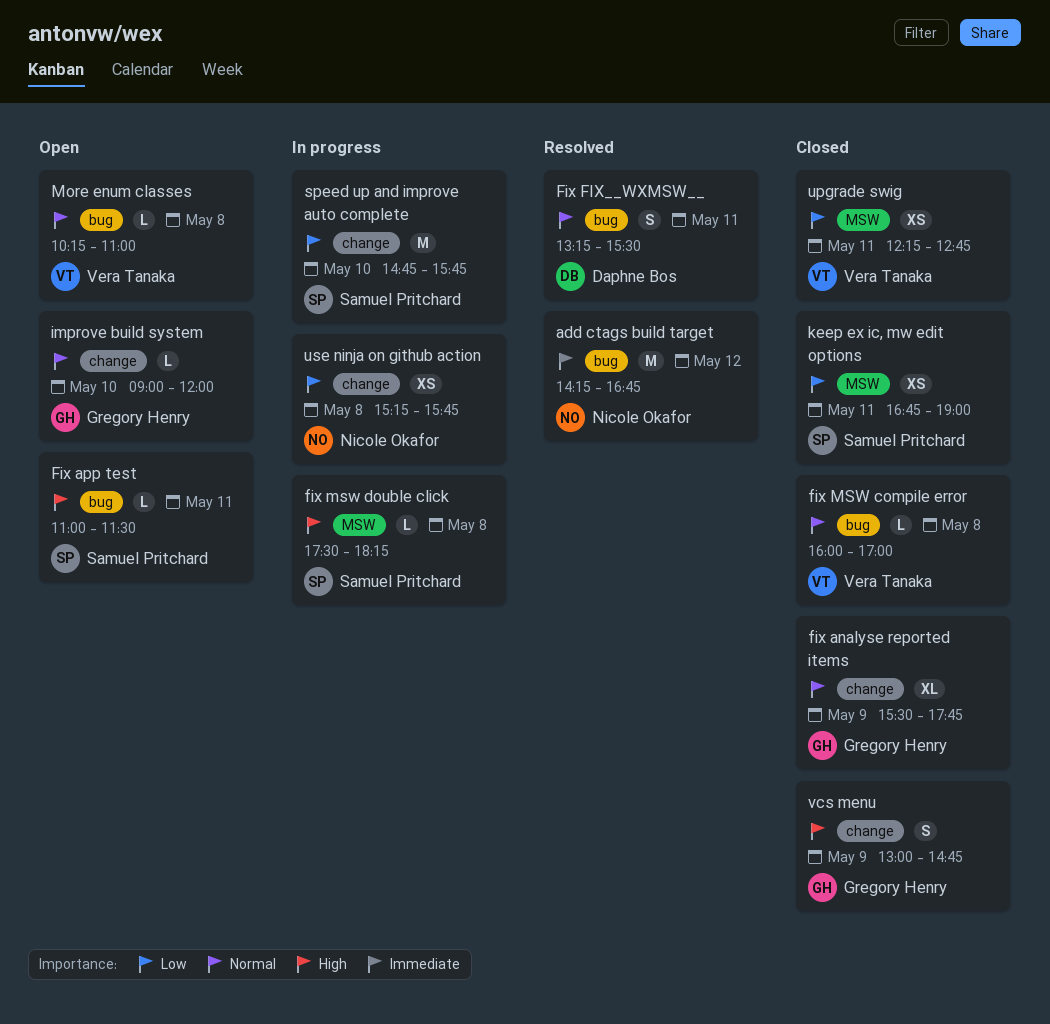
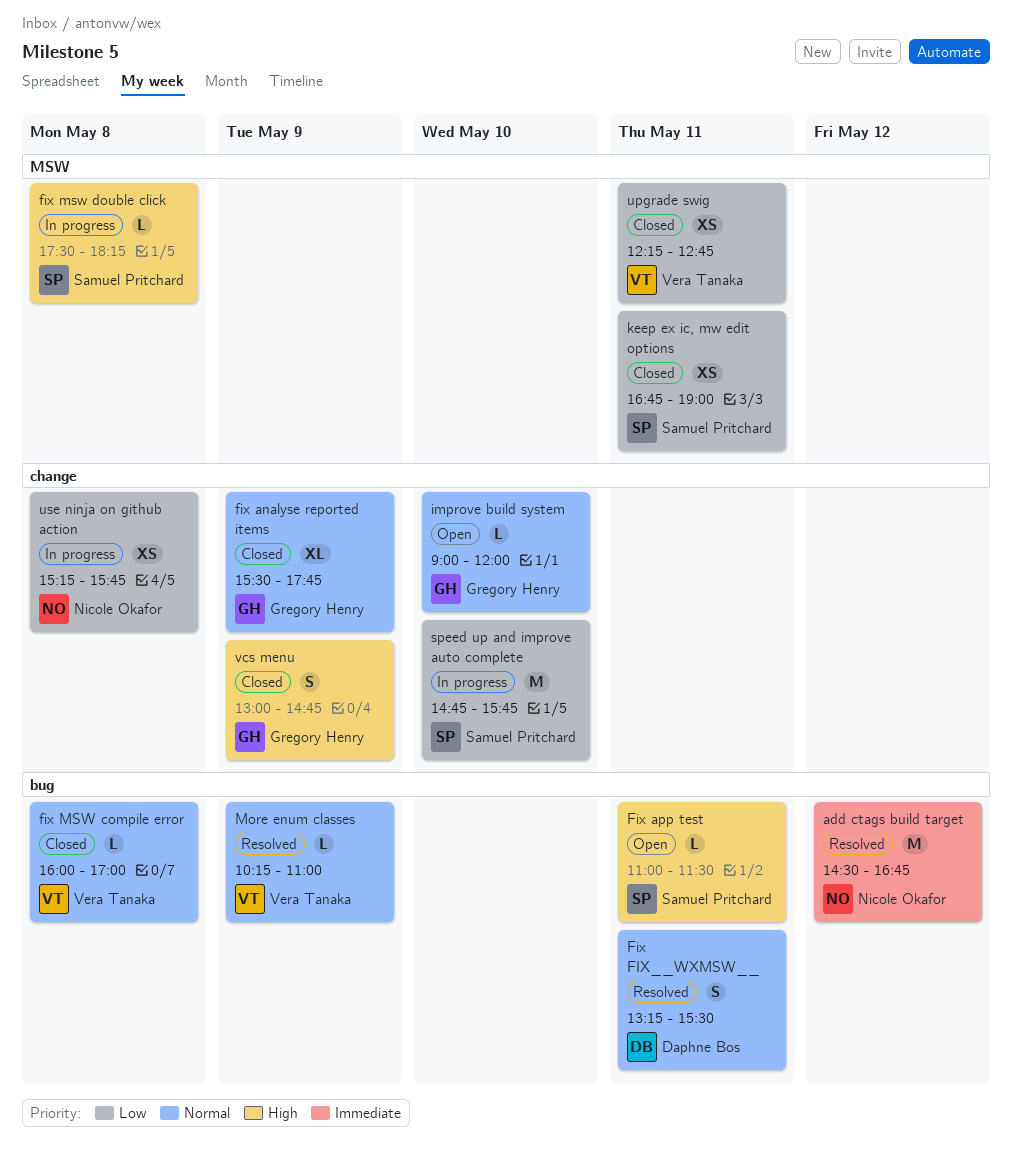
add ctags build target, begins: 14:15 -> 14:30
More enum classes, status: Open -> Resolved
More enum classes, day: May 8 -> May 9

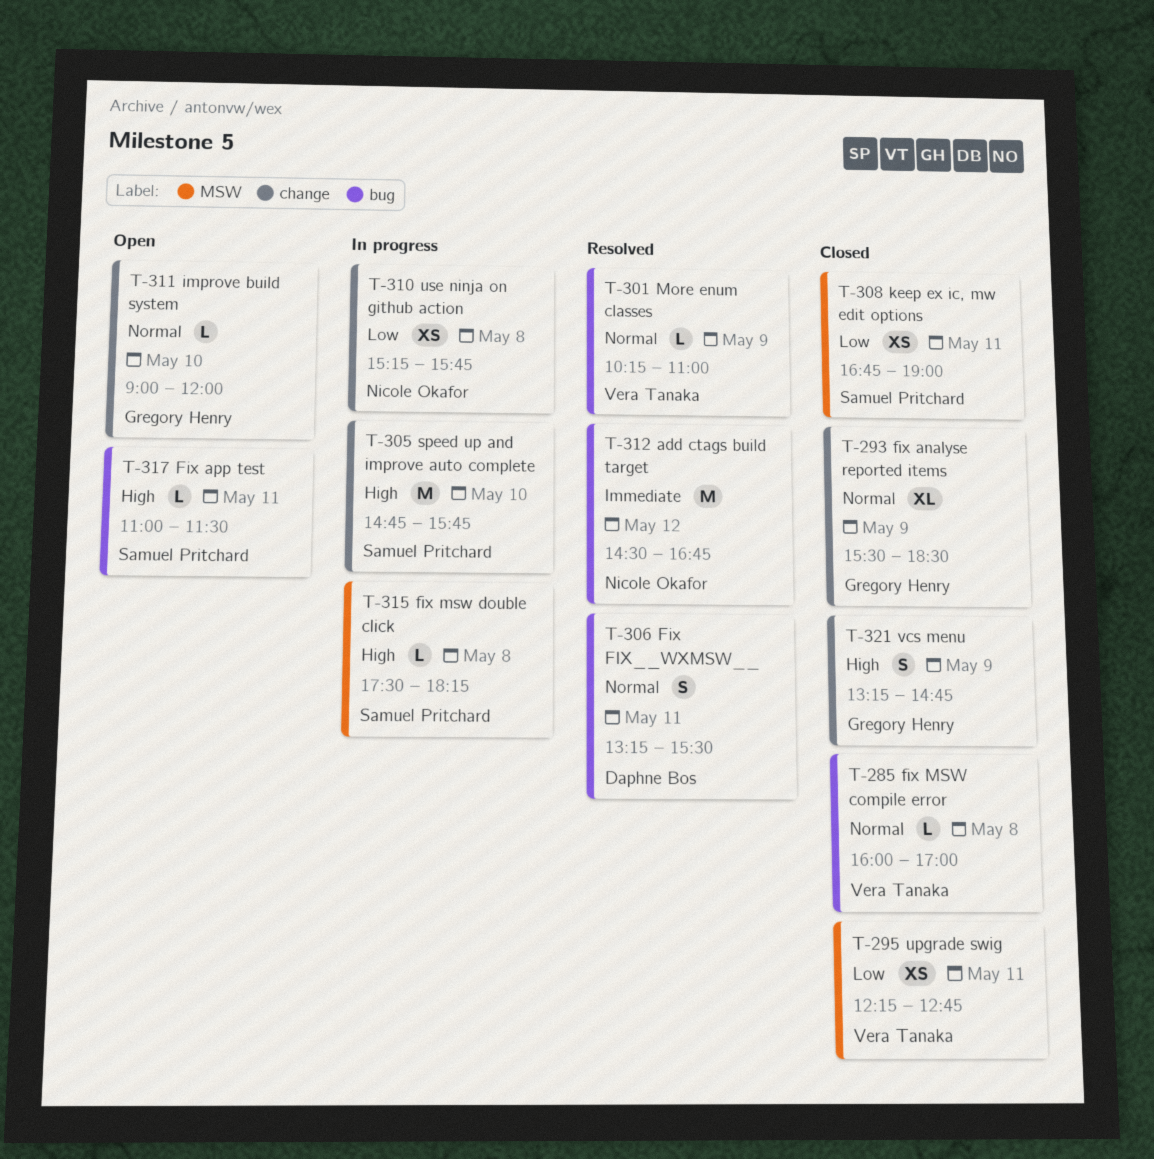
fix analyse reported items, ends: 17:45 -> 18:30
speed up and improve auto complete, priority: Low -> High
vcs menu, begins: 13:00 -> 13:15

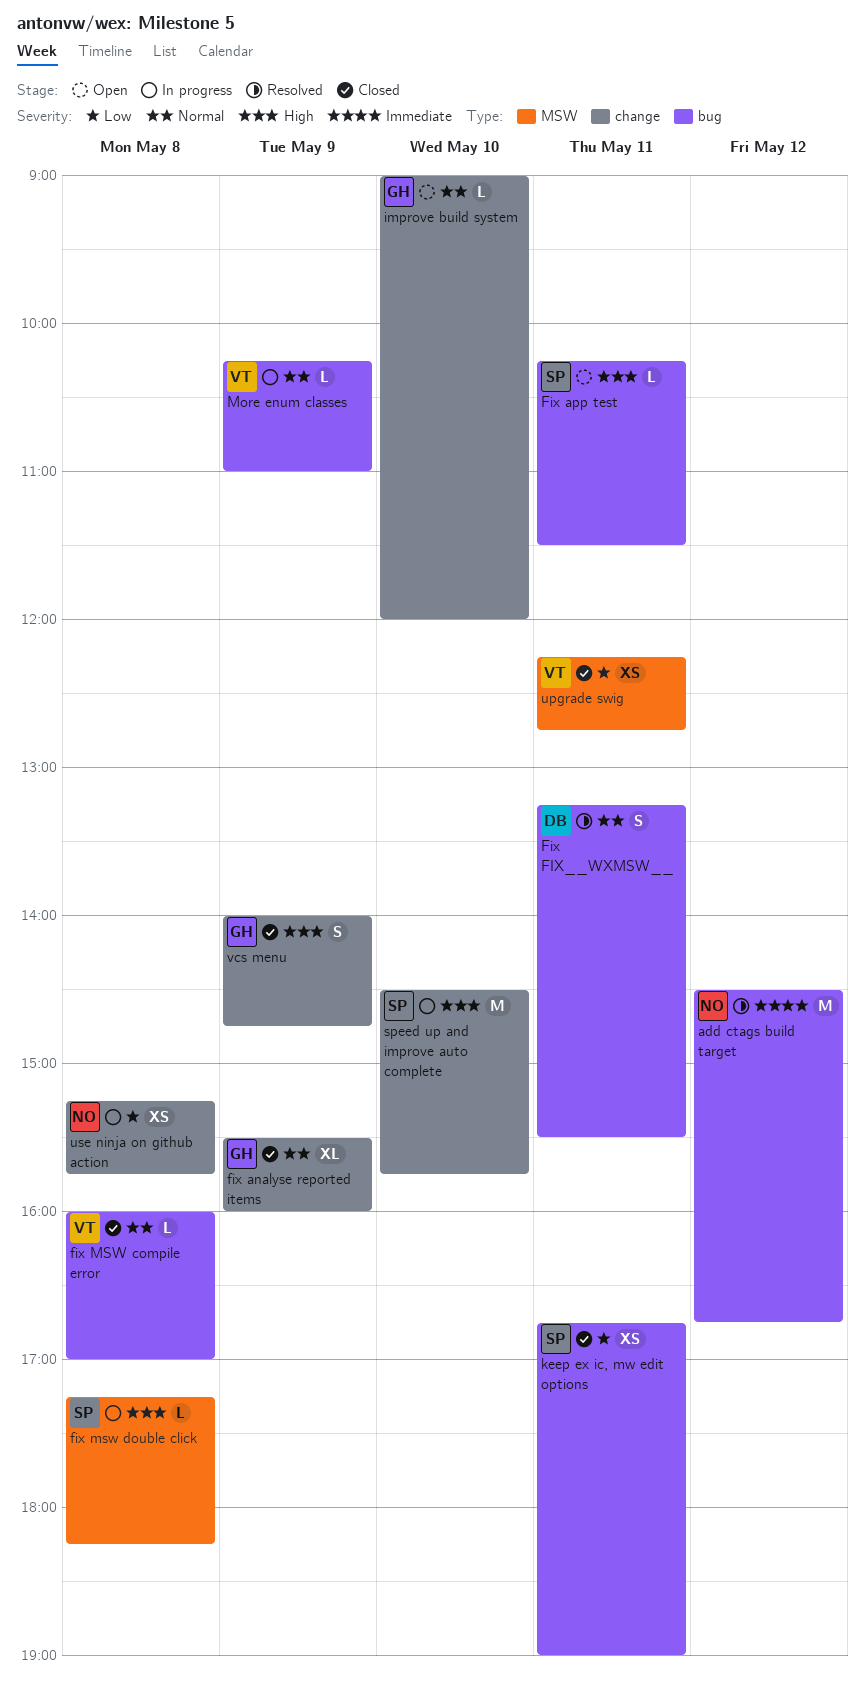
fix analyse reported items, ends: 18:30 -> 16:00
Fix app test, begins: 11:00 -> 10:15
fix msw double click, begins: 17:30 -> 17:15
keep ex ic, mw edit options, label: MSW -> bug
More enum classes, status: Resolved -> In progress
speed up and improve auto complete, begins: 14:45 -> 14:30
vcs menu, begins: 13:15 -> 14:00

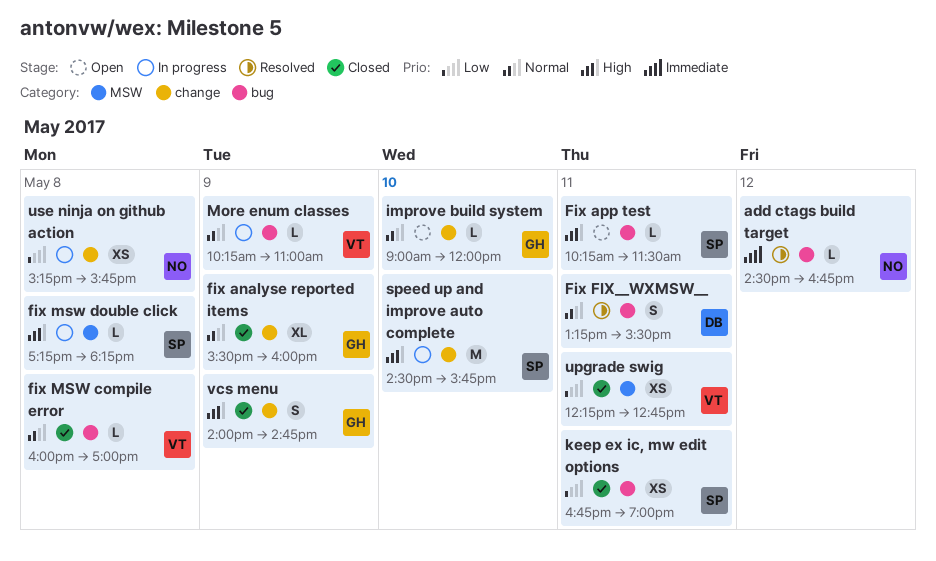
add ctags build target, estimate: M -> L

